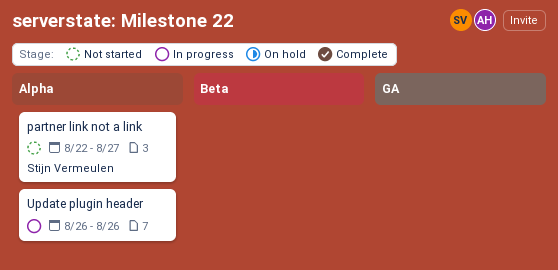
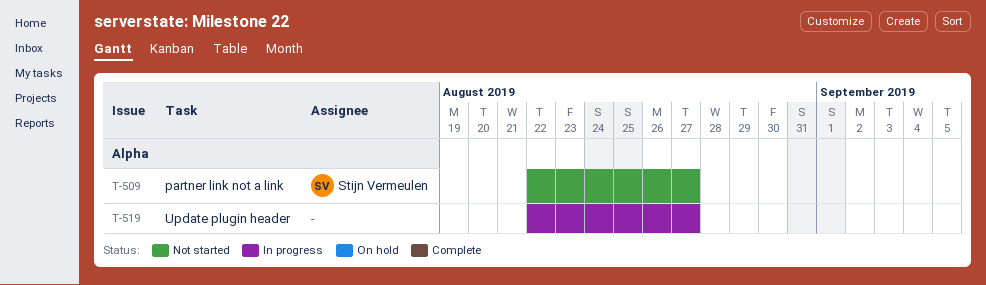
Update plugin header, start: Aug 26 -> Aug 22
Update plugin header, due: Aug 26 -> Aug 27

